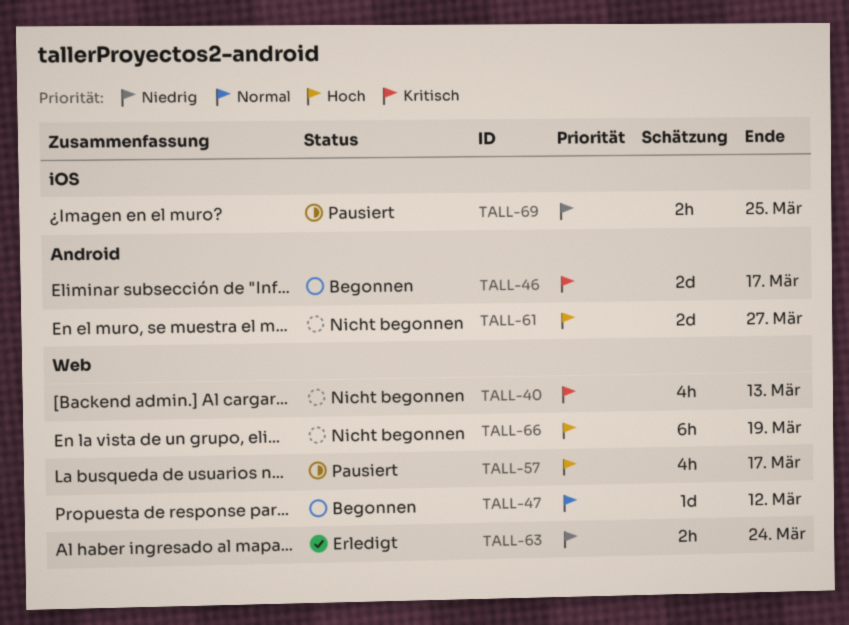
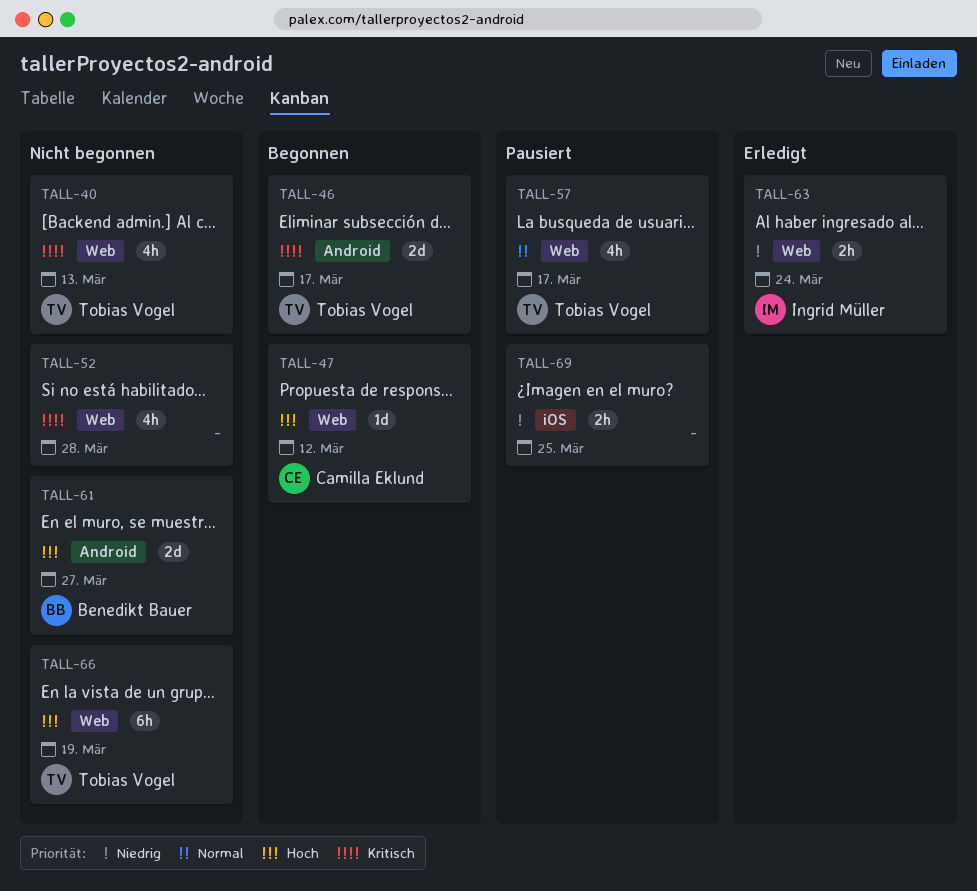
TALL-47, priority: Normal -> Hoch
TALL-52: none -> present
TALL-57, priority: Hoch -> Normal

